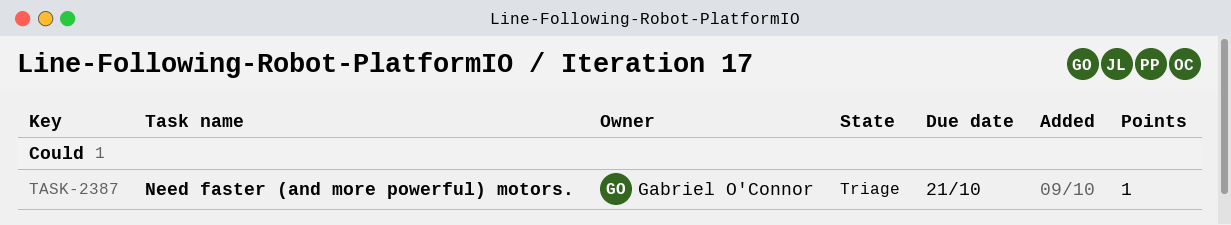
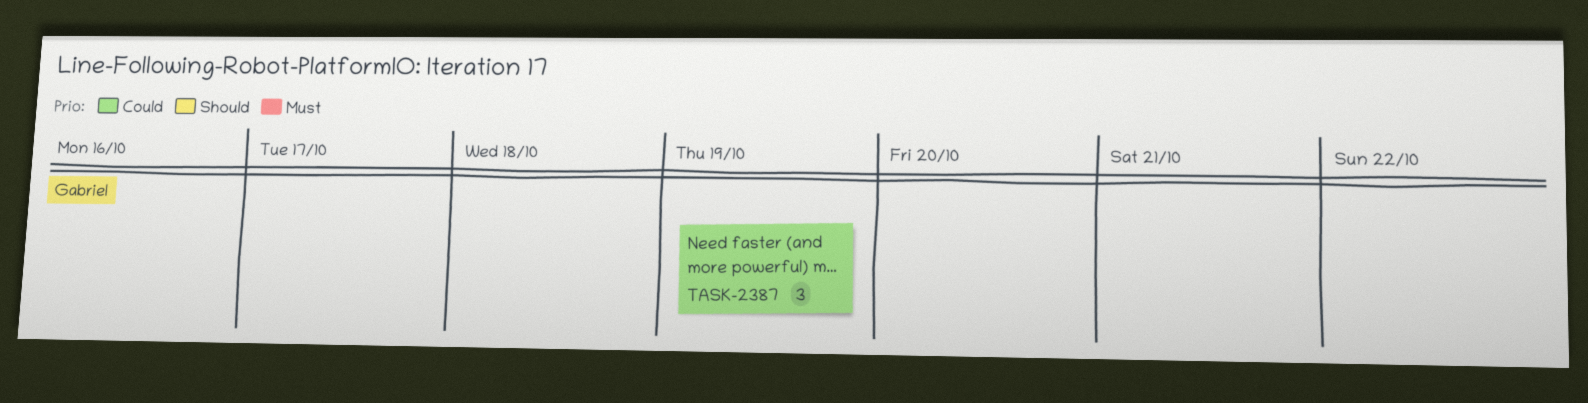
TASK-2387, estimate: 1 -> 3
TASK-2387, due: Oct 21 -> Oct 19

